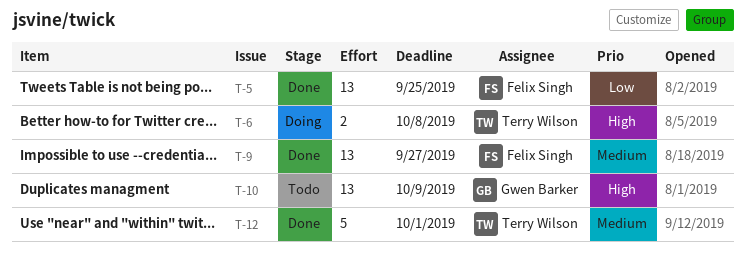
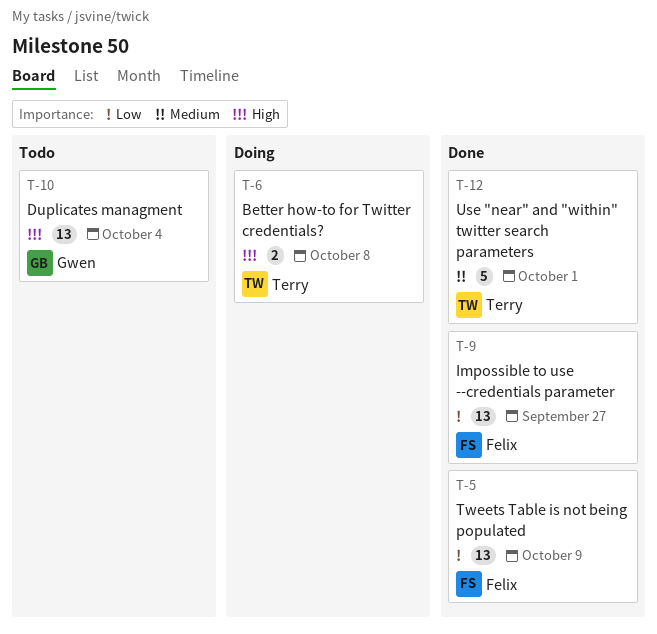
T-5, due: Sep 25 -> Oct 9
T-9, priority: Medium -> Low
T-10, due: Oct 9 -> Oct 4

